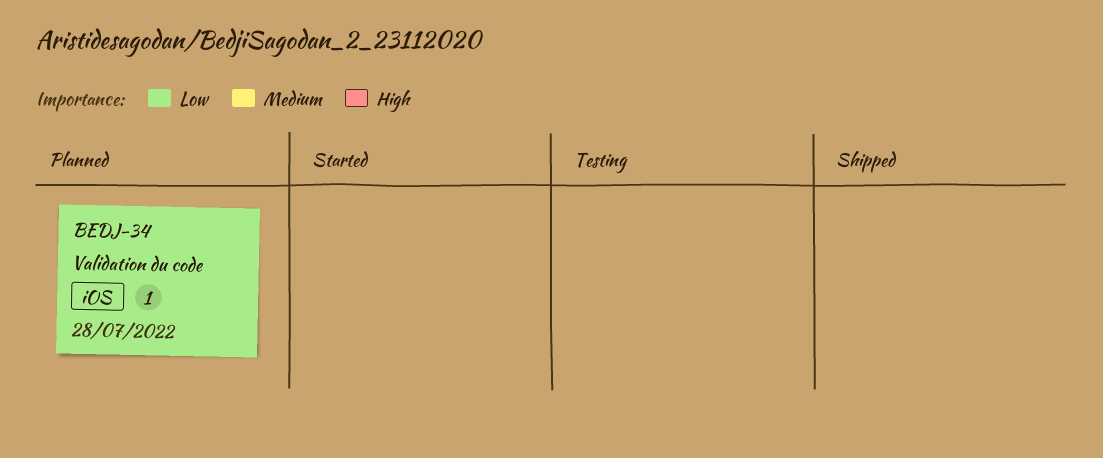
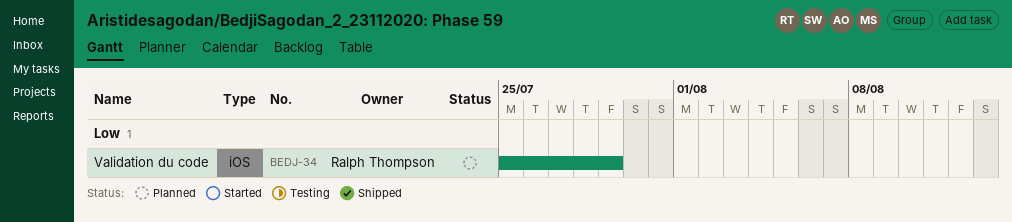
BEDJ-34, due: Jul 28 -> Jul 29

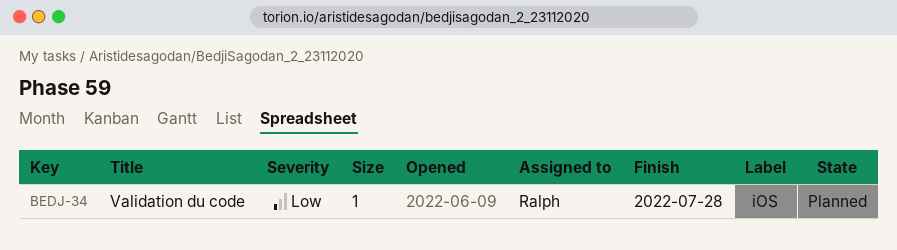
BEDJ-34, due: Jul 29 -> Jul 28

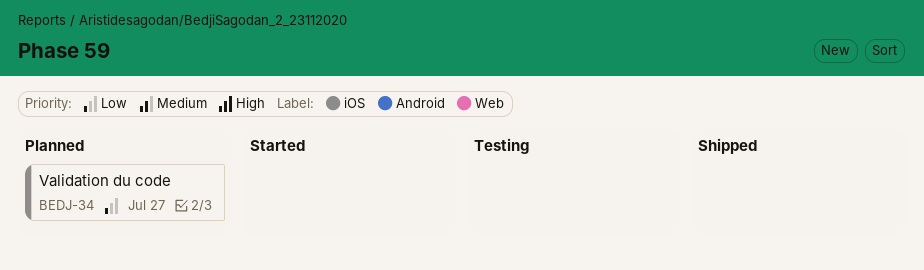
BEDJ-34, due: Jul 28 -> Jul 27

